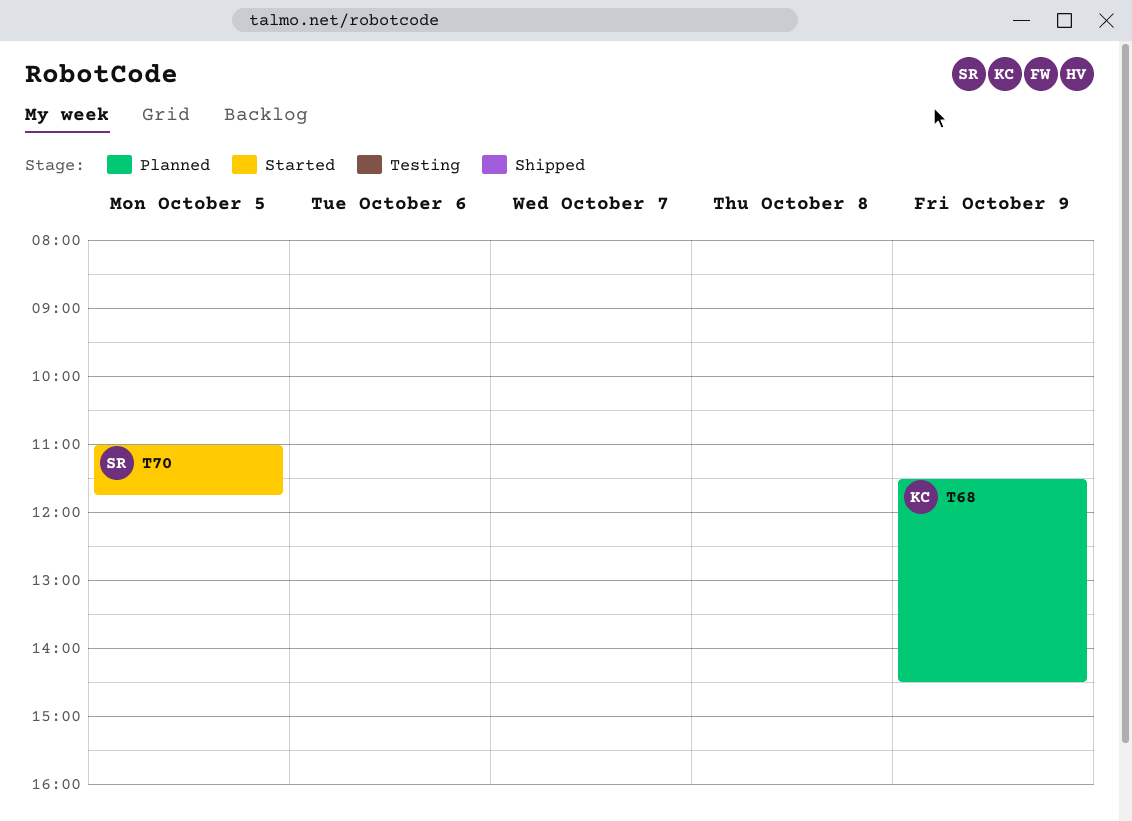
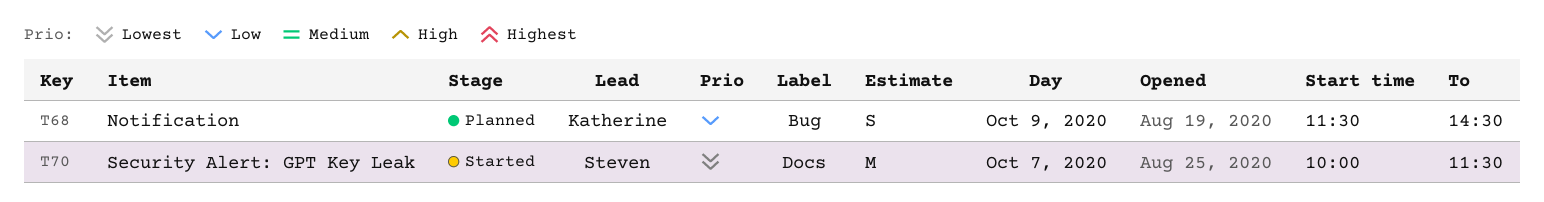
T70, day: Oct 5 -> Oct 7
T70, begins: 11:00 -> 10:00
T70, ends: 11:45 -> 11:30

